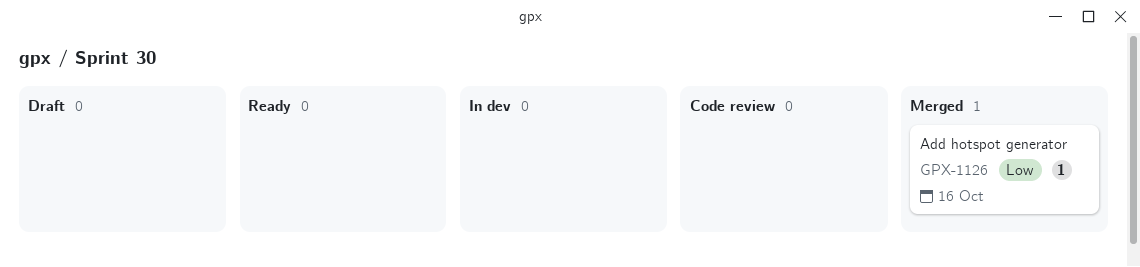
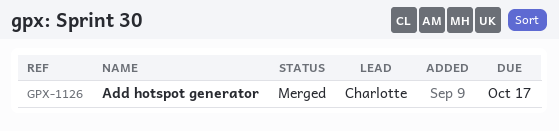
GPX-1126, due: Oct 16 -> Oct 17

